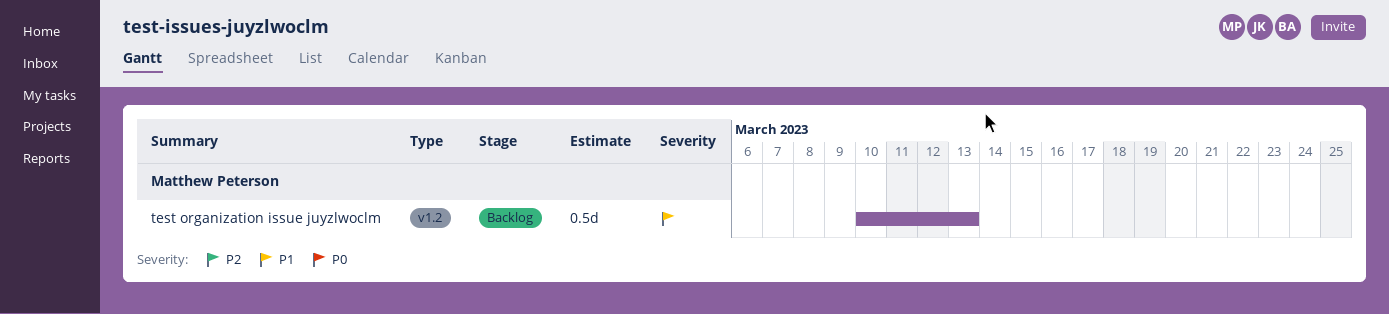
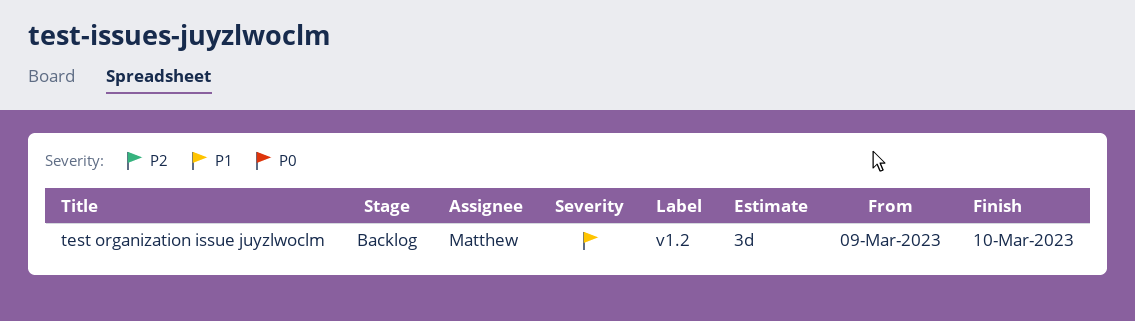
test organization issue juyzlwoclm, estimate: 0.5d -> 3d
test organization issue juyzlwoclm, start: Mar 10 -> Mar 9
test organization issue juyzlwoclm, due: Mar 13 -> Mar 10

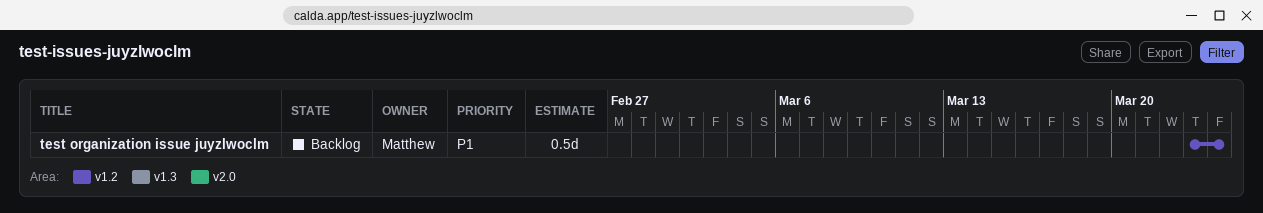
test organization issue juyzlwoclm, estimate: 3d -> 0.5d
test organization issue juyzlwoclm, start: Mar 9 -> Mar 23
test organization issue juyzlwoclm, due: Mar 10 -> Mar 24

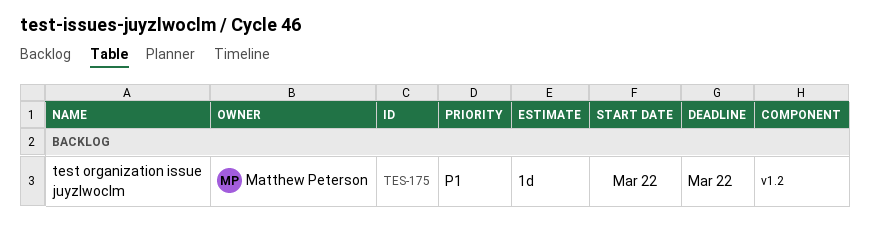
test organization issue juyzlwoclm, estimate: 0.5d -> 1d
test organization issue juyzlwoclm, start: Mar 23 -> Mar 22
test organization issue juyzlwoclm, due: Mar 24 -> Mar 22

